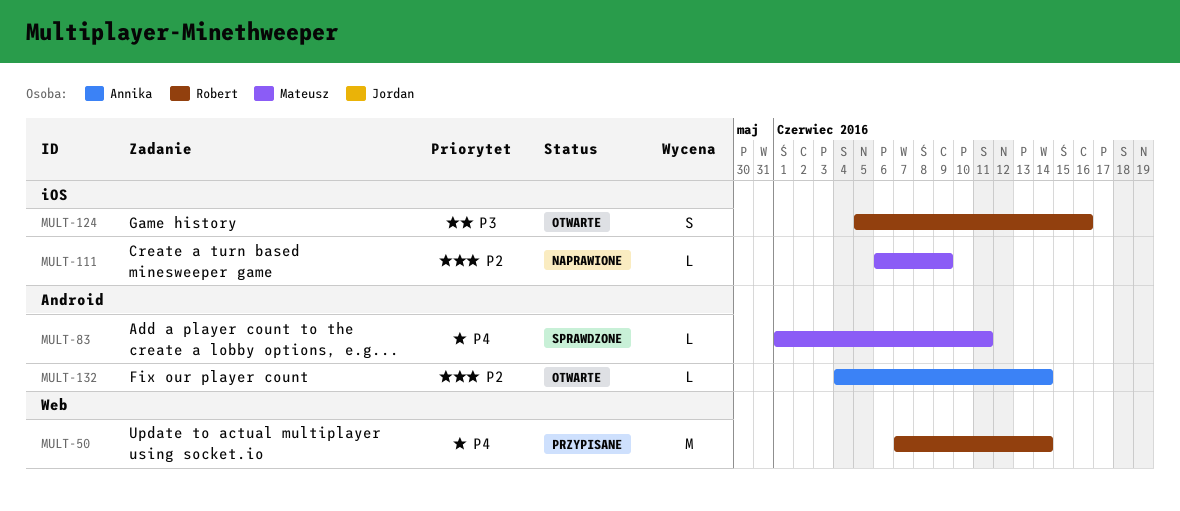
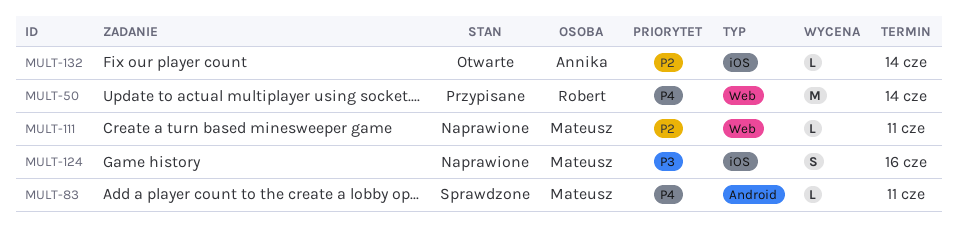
MULT-111, label: iOS -> Web
MULT-111, due: Jun 9 -> Jun 11
MULT-124, status: Otwarte -> Naprawione
MULT-124, owner: Robert -> Mateusz
MULT-132, label: Android -> iOS

